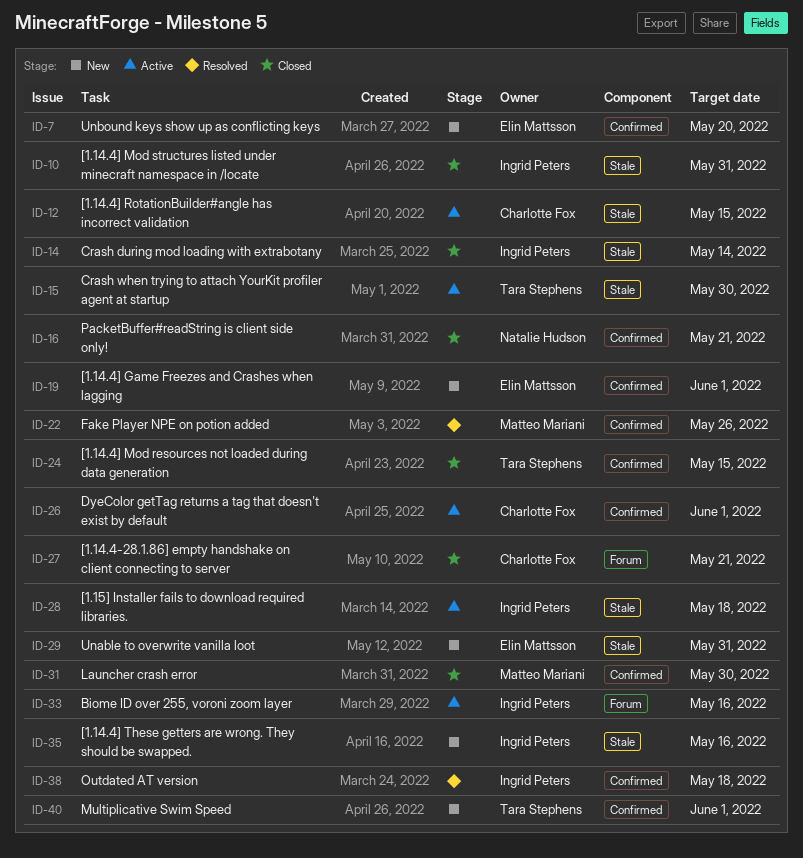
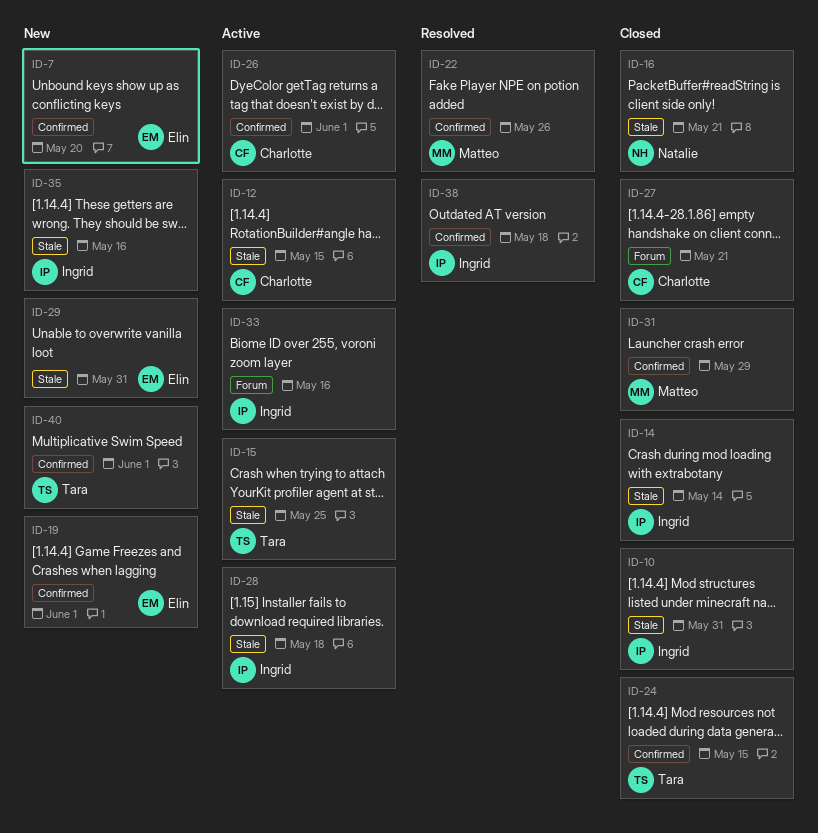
ID-15, due: May 30 -> May 25
ID-16, label: Confirmed -> Stale
ID-31, due: May 30 -> May 29

